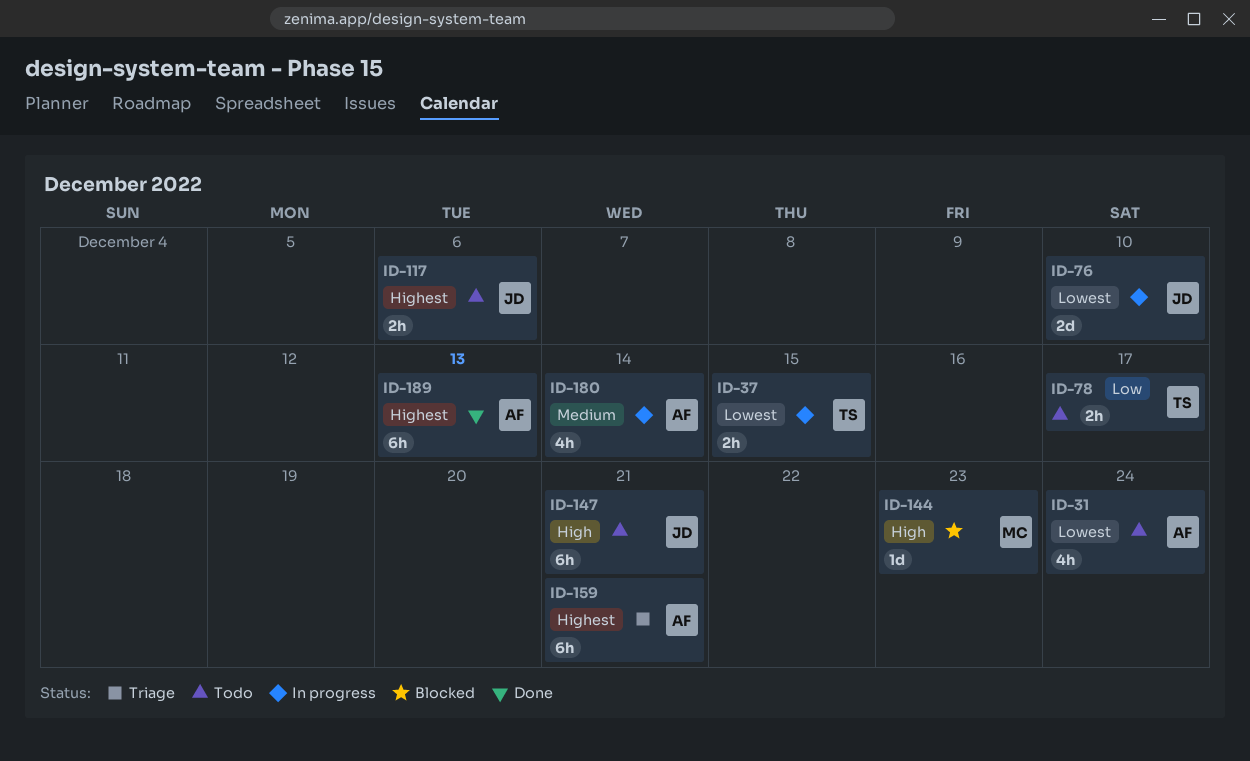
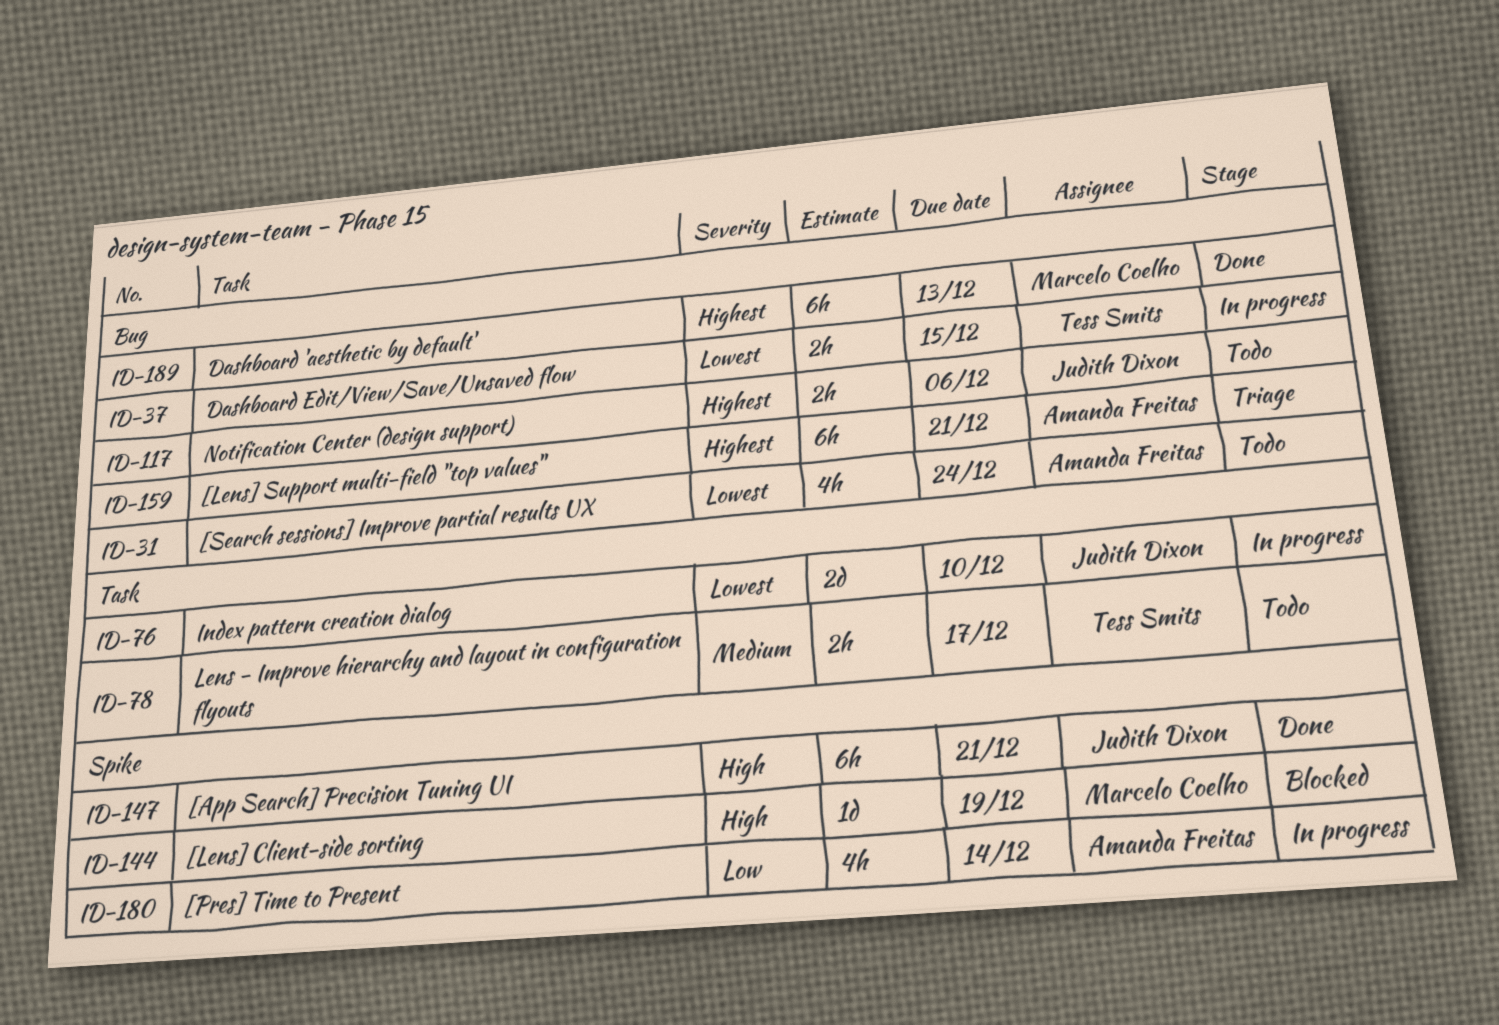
ID-78, priority: Low -> Medium
ID-144, due: Dec 23 -> Dec 19
ID-147, status: Todo -> Done
ID-180, priority: Medium -> Low
ID-189, owner: Amanda Freitas -> Marcelo Coelho

